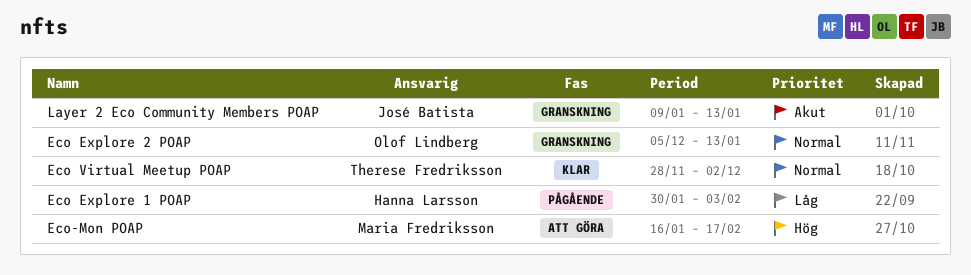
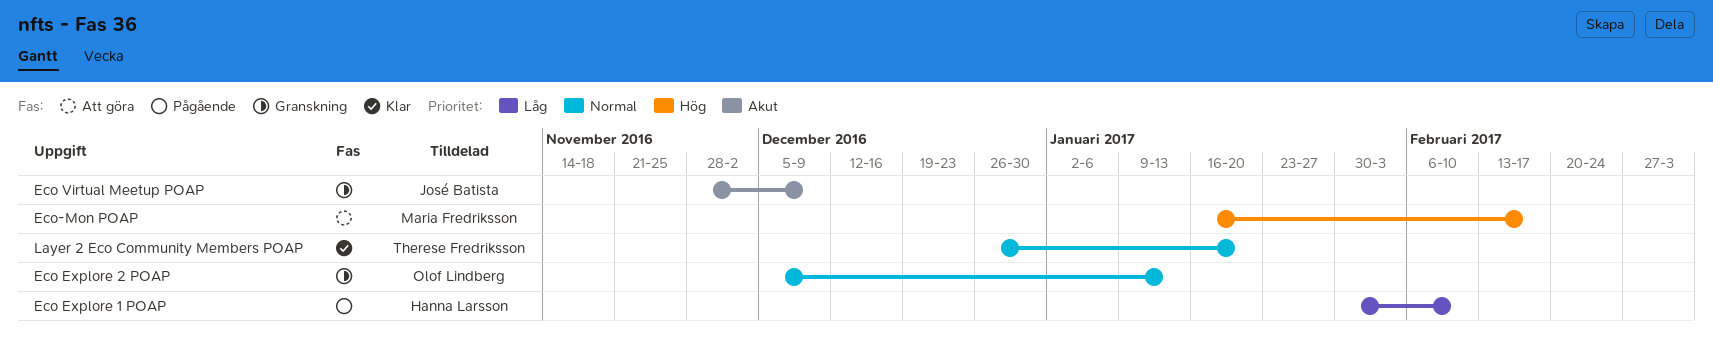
Eco Explore 1 POAP, due: Feb 3 -> Feb 10
Eco Virtual Meetup POAP, status: Klar -> Granskning
Eco Virtual Meetup POAP, owner: Therese Fredriksson -> José Batista
Eco Virtual Meetup POAP, priority: Normal -> Akut
Eco Virtual Meetup POAP, due: Dec 2 -> Dec 9
Layer 2 Eco Community Members POAP, status: Granskning -> Klar
Layer 2 Eco Community Members POAP, owner: José Batista -> Therese Fredriksson
Layer 2 Eco Community Members POAP, priority: Akut -> Normal
Layer 2 Eco Community Members POAP, start: Jan 9 -> Dec 26
Layer 2 Eco Community Members POAP, due: Jan 13 -> Jan 20

